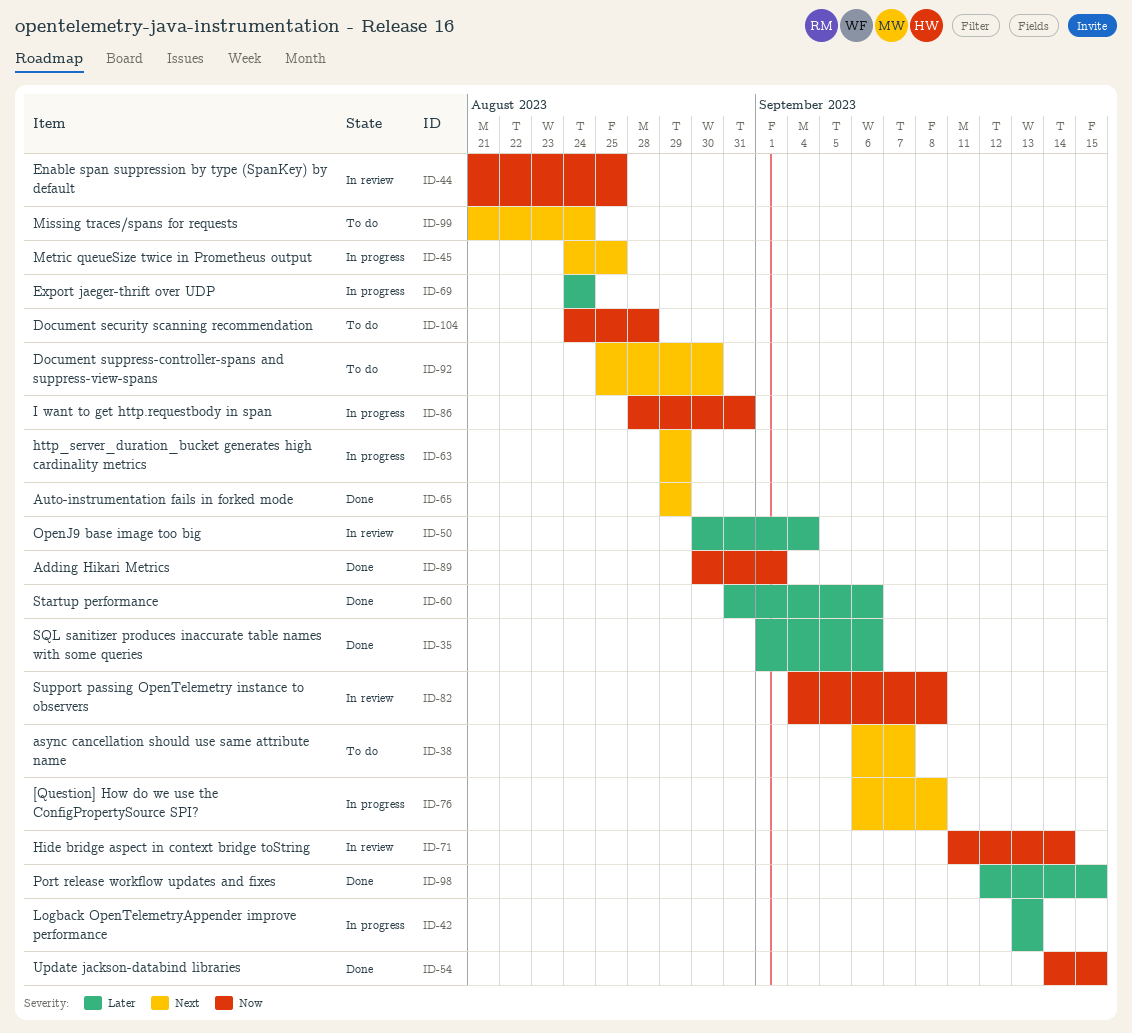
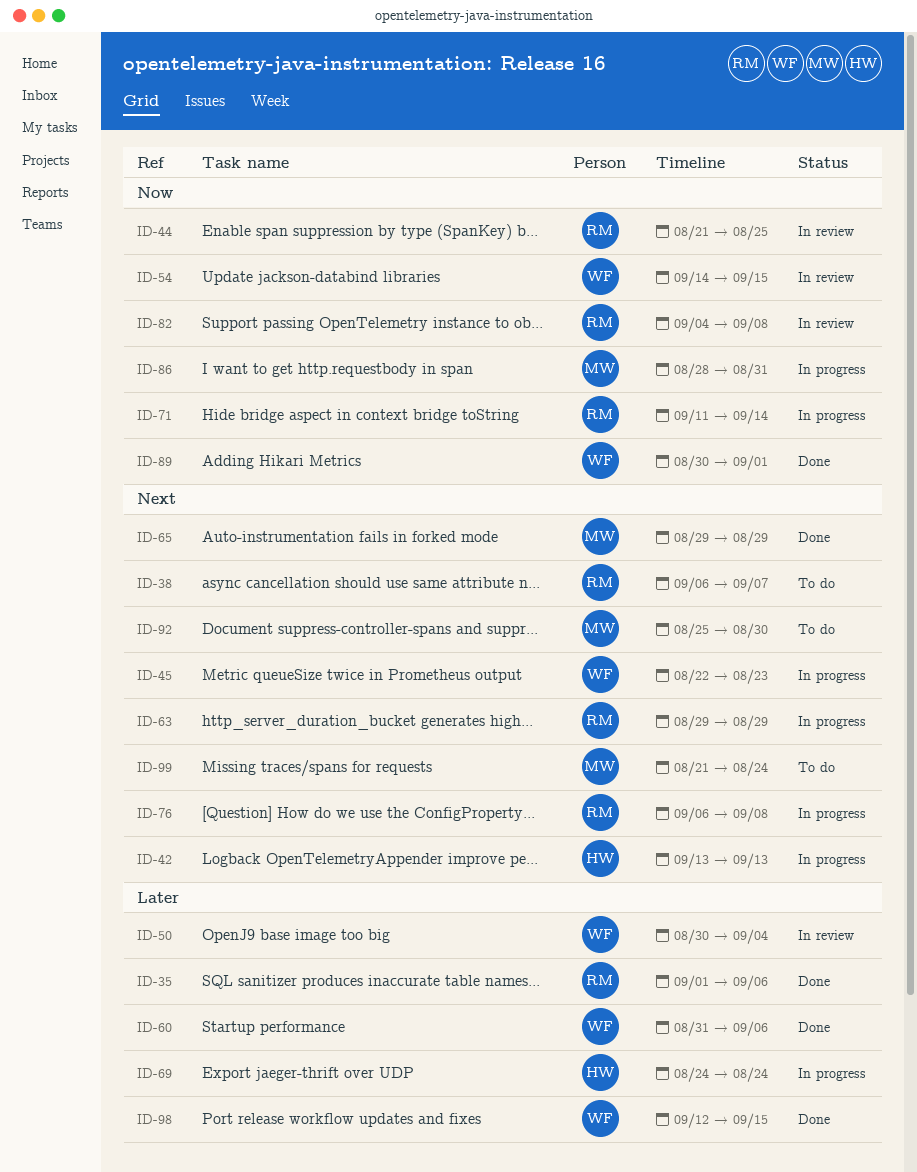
ID-42, priority: Later -> Next
ID-45, start: Aug 24 -> Aug 22
ID-45, due: Aug 25 -> Aug 23
ID-54, status: Done -> In review
ID-71, status: In review -> In progress
ID-104: present -> none

